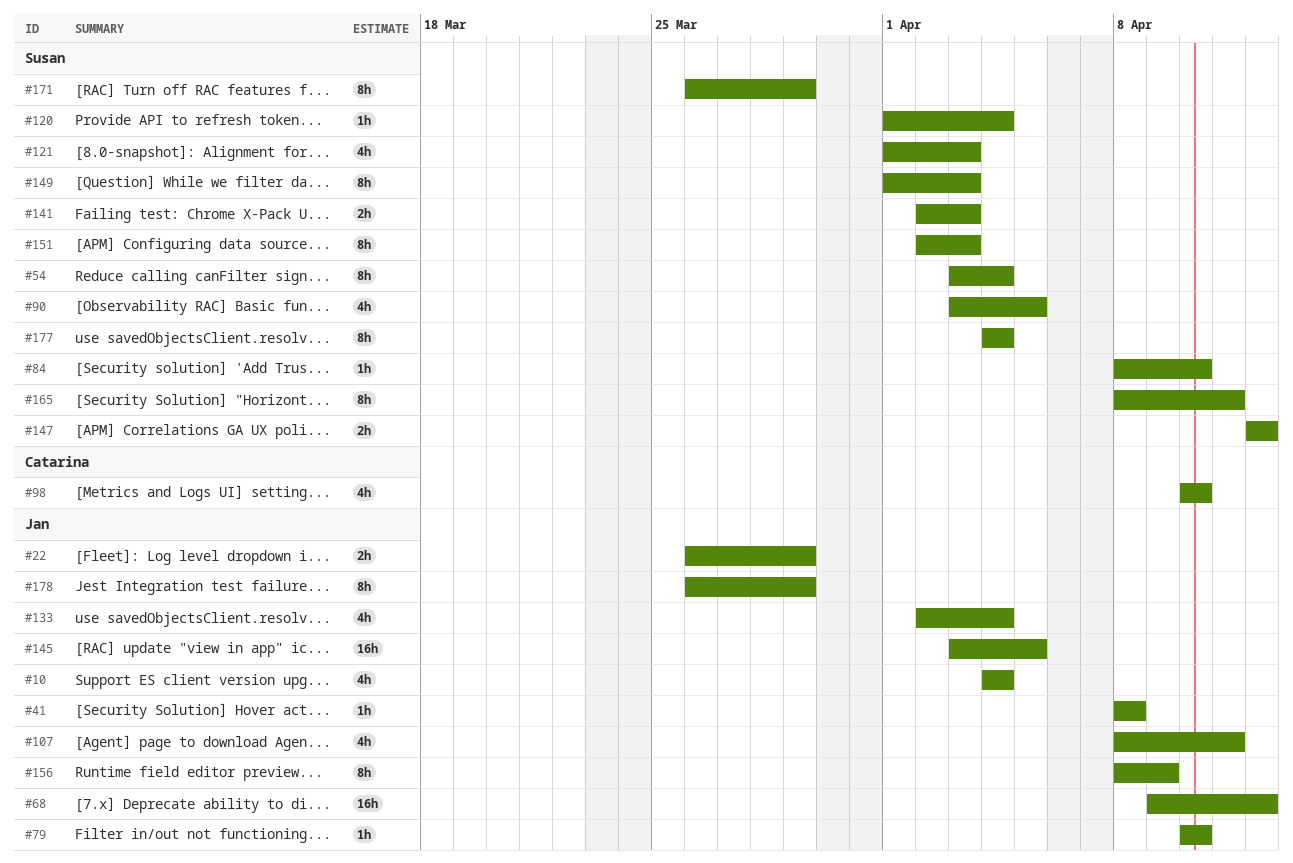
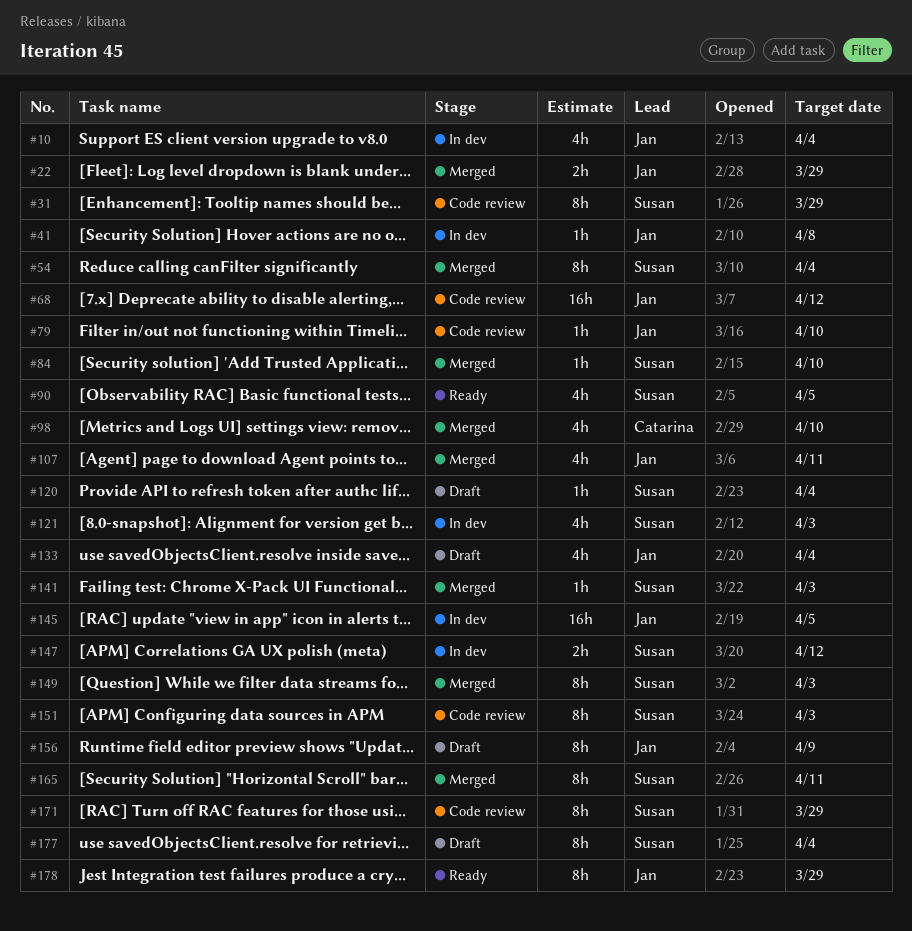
#31: none -> present
#141, estimate: 2h -> 1h

